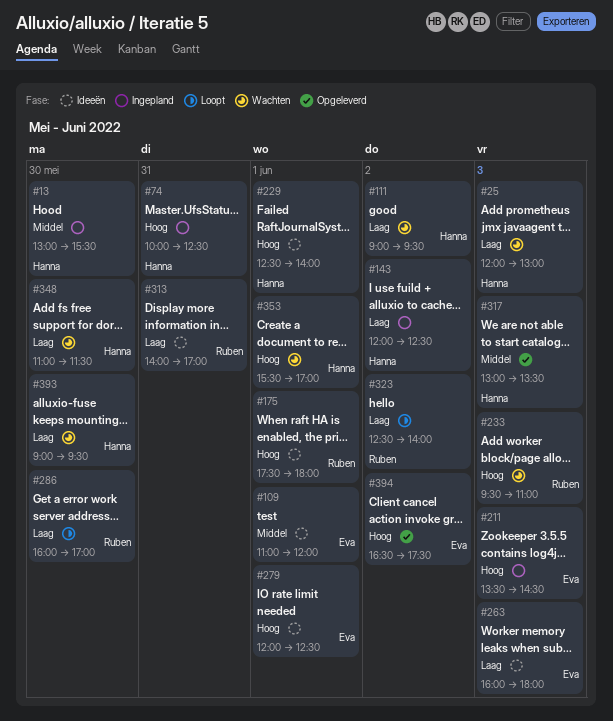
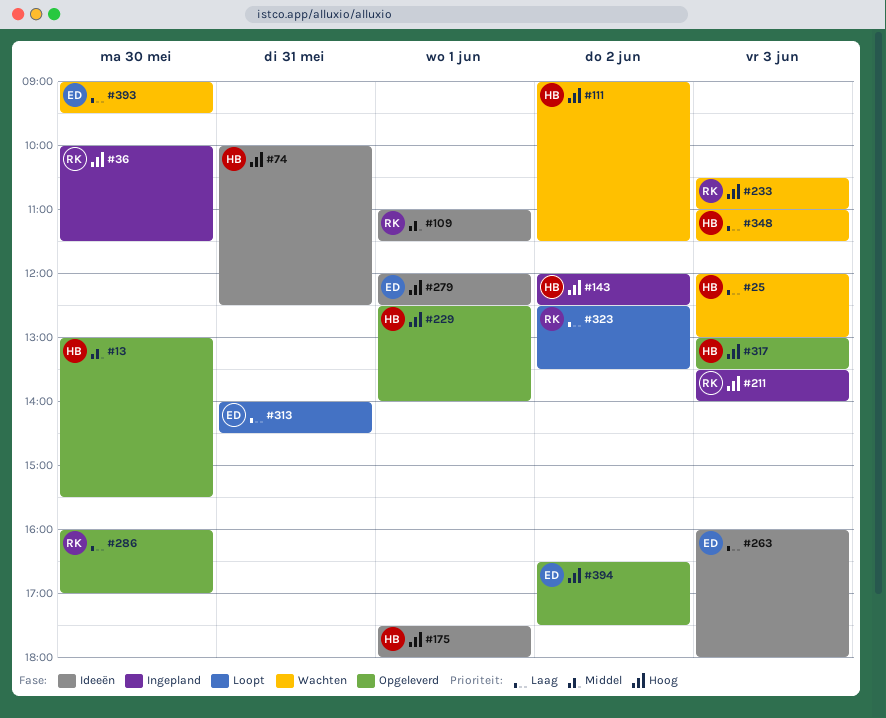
#13, status: Ingepland -> Opgeleverd
#36: none -> present
#74, status: Ingepland -> Ideeën
#109, owner: Eva -> Ruben
#109, ends: 12:00 -> 11:30
#111, priority: Laag -> Hoog
#111, ends: 09:30 -> 11:30
#143, priority: Laag -> Hoog
#175, owner: Ruben -> Hanna
#211, owner: Eva -> Ruben
#211, ends: 14:30 -> 14:00
#229, status: Ideeën -> Opgeleverd
#233, begins: 09:30 -> 10:30
#286, status: Loopt -> Opgeleverd
#313, status: Ideeën -> Loopt
#313, owner: Ruben -> Eva
#313, ends: 17:00 -> 14:30
#317, priority: Middel -> Hoog
#323, ends: 14:00 -> 13:30
#348, day: May 30 -> Jun 3
#353: present -> none
#393, owner: Hanna -> Eva

